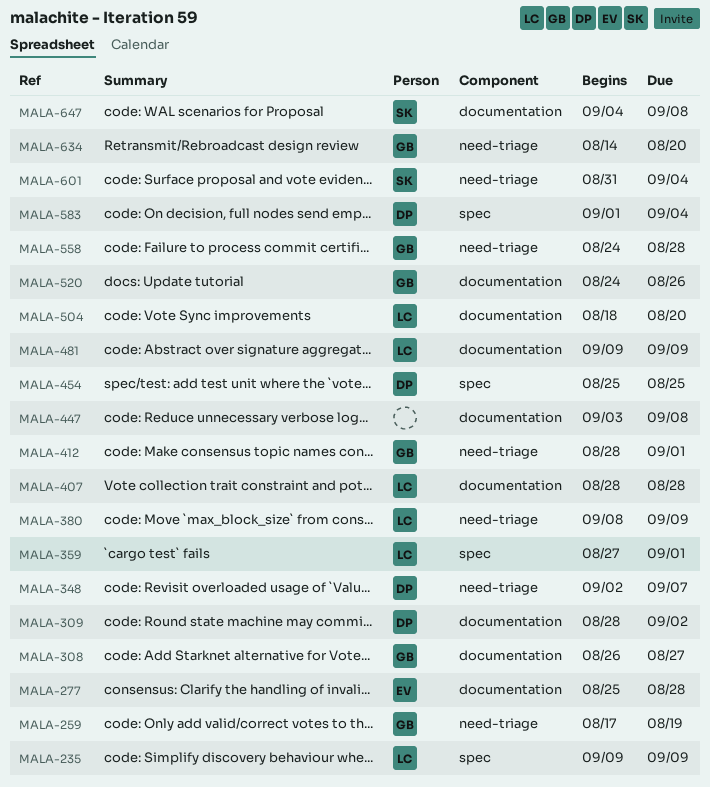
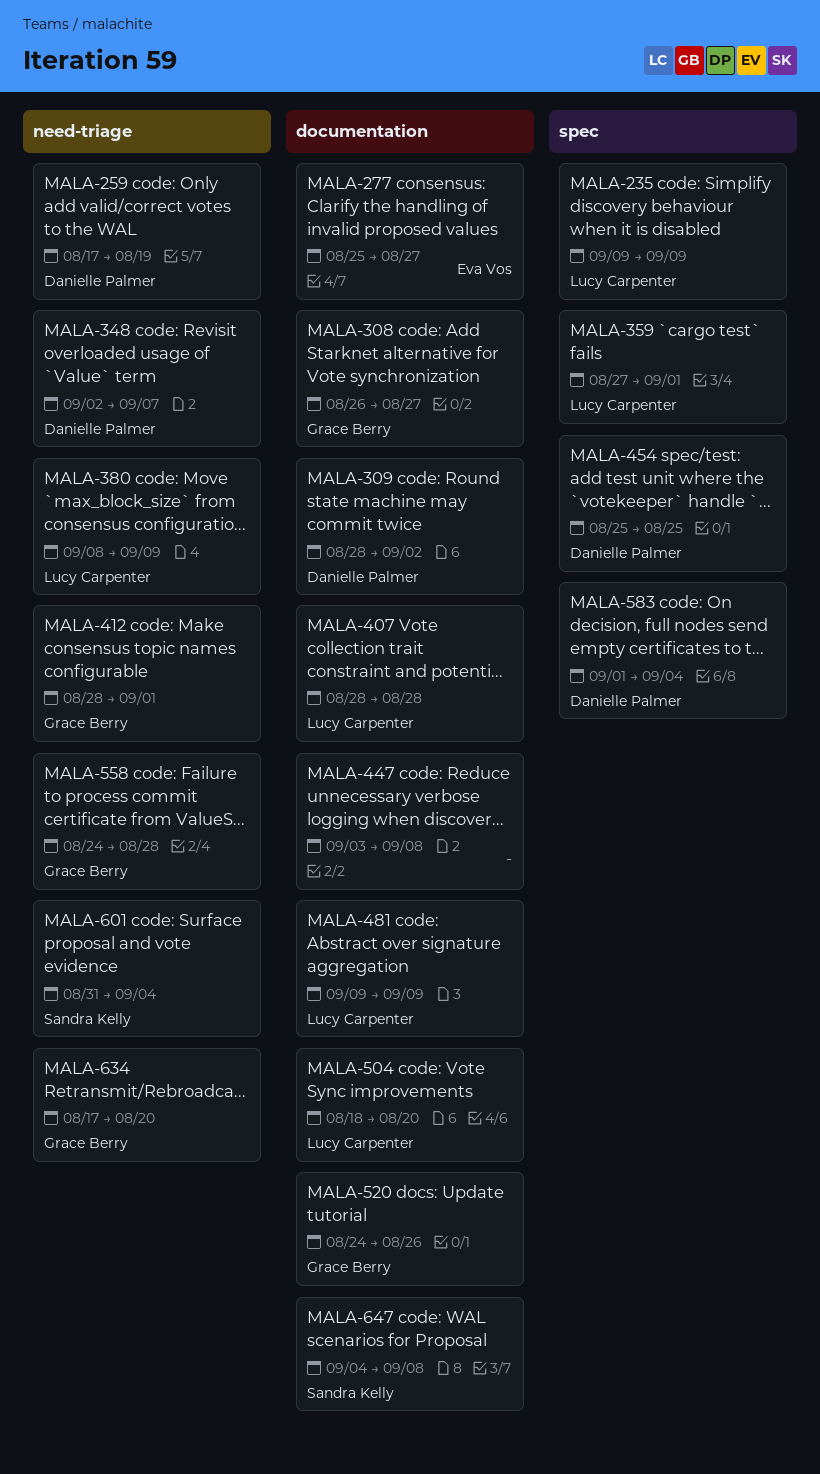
MALA-259, owner: Grace Berry -> Danielle Palmer
MALA-277, due: Aug 28 -> Aug 27
MALA-634, start: Aug 14 -> Aug 17

